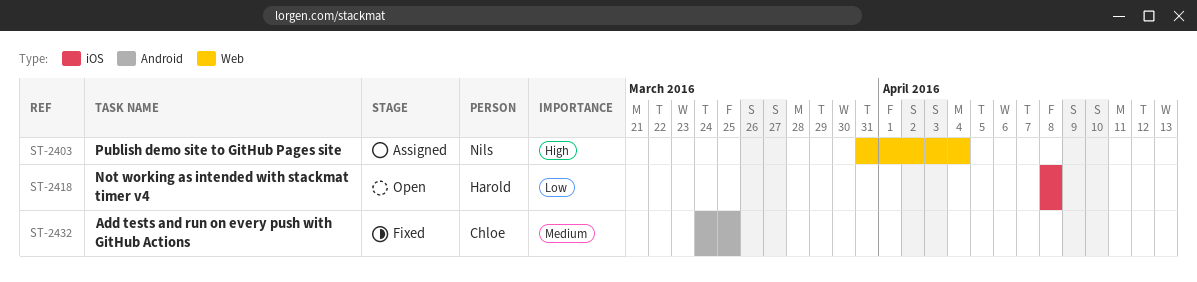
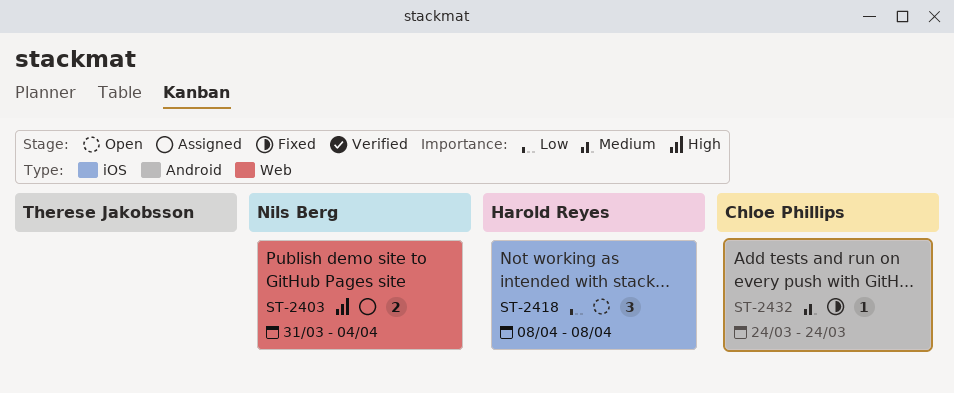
ST-2432, due: Mar 25 -> Mar 24

